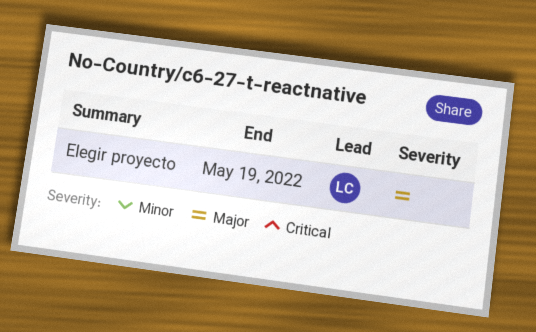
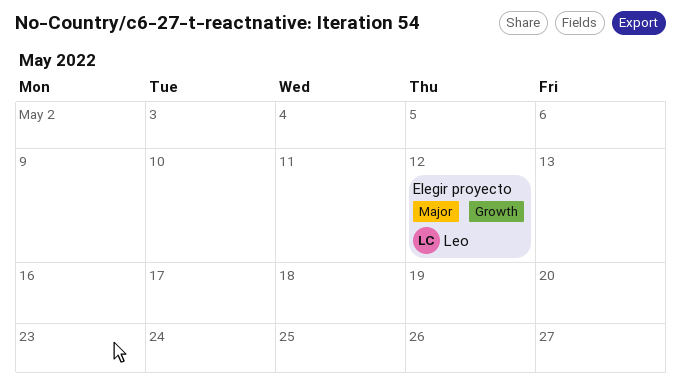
Elegir proyecto, due: May 19 -> May 12

